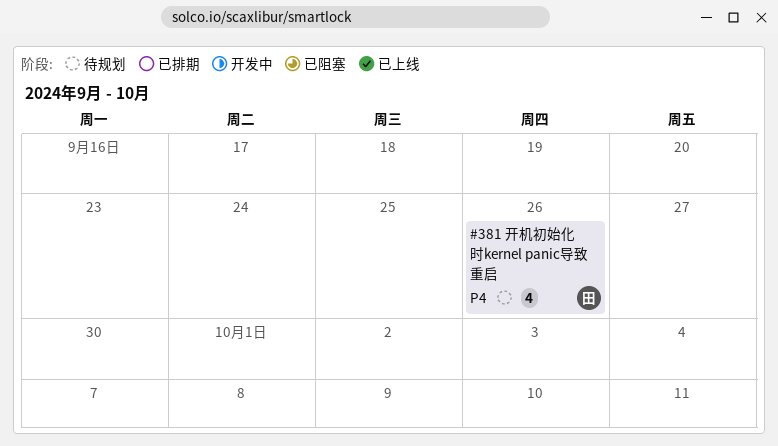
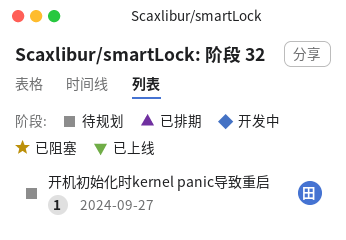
开机初始化时kernel panic导致重启, estimate: 4 -> 1
开机初始化时kernel panic导致重启, due: Sep 26 -> Sep 27

